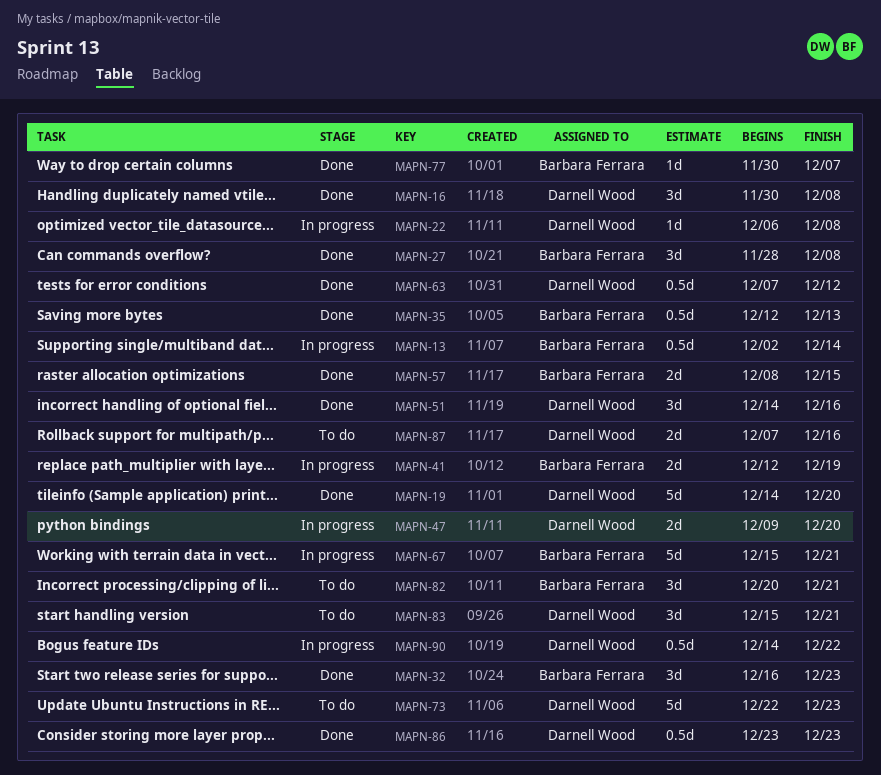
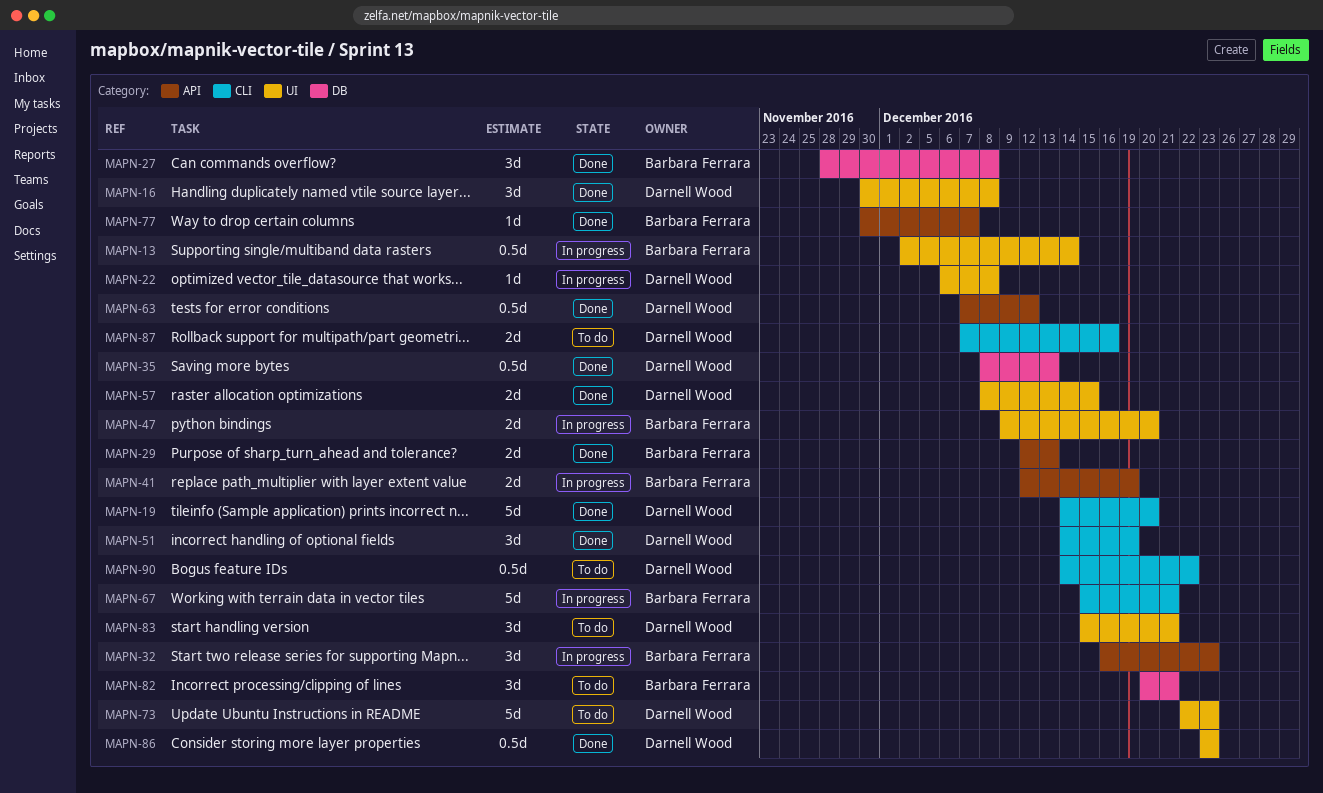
MAPN-29: none -> present
MAPN-32, status: Done -> In progress
MAPN-35, owner: Barbara Ferrara -> Darnell Wood
MAPN-35, start: Dec 12 -> Dec 8
MAPN-47, owner: Darnell Wood -> Barbara Ferrara
MAPN-51, due: Dec 16 -> Dec 19
MAPN-57, owner: Barbara Ferrara -> Darnell Wood
MAPN-90, status: In progress -> To do

